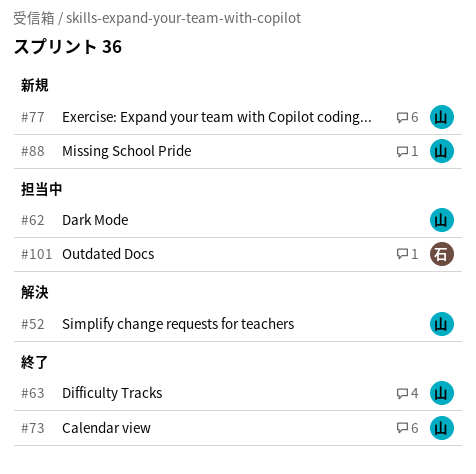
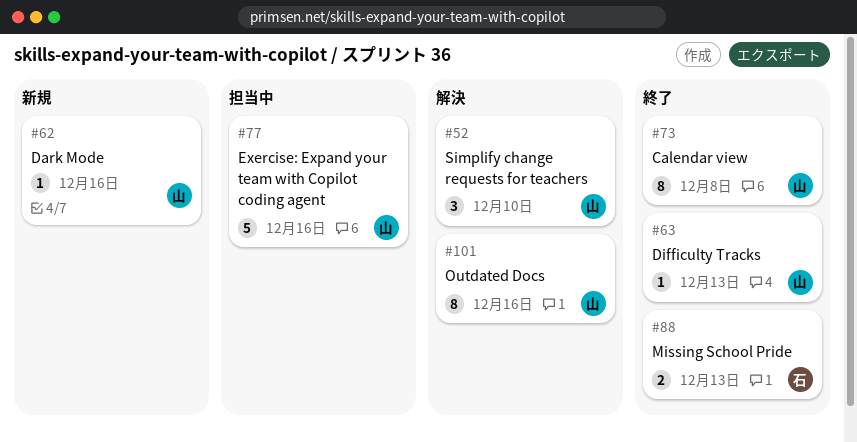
#62, status: 担当中 -> 新規
#77, status: 新規 -> 担当中
#88, status: 新規 -> 終了
#88, owner: 山 -> 石
#101, status: 担当中 -> 解決
#101, owner: 石 -> 山

